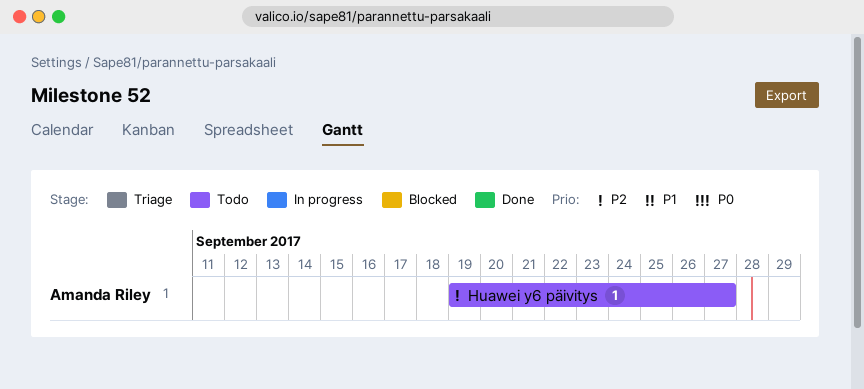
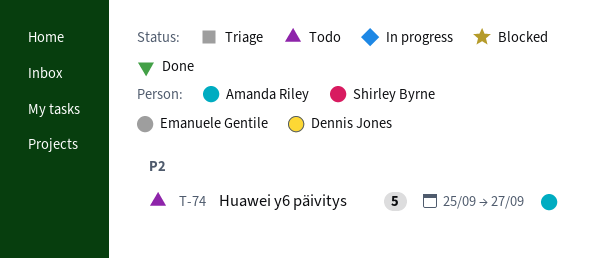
Huawei y6 päivitys, estimate: 1 -> 5
Huawei y6 päivitys, start: Sep 19 -> Sep 25

